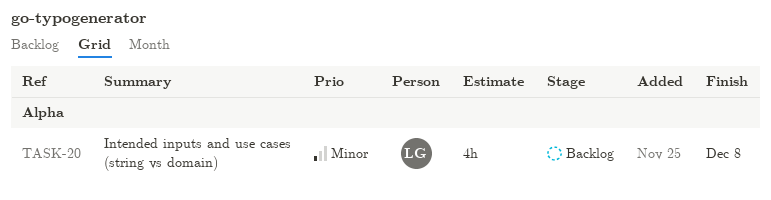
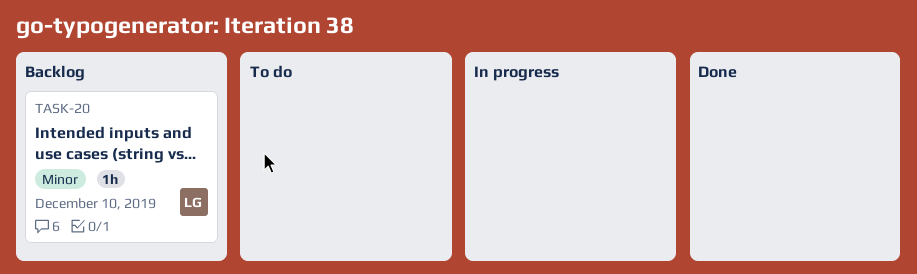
TASK-20, estimate: 4h -> 1h
TASK-20, due: Dec 8 -> Dec 10

